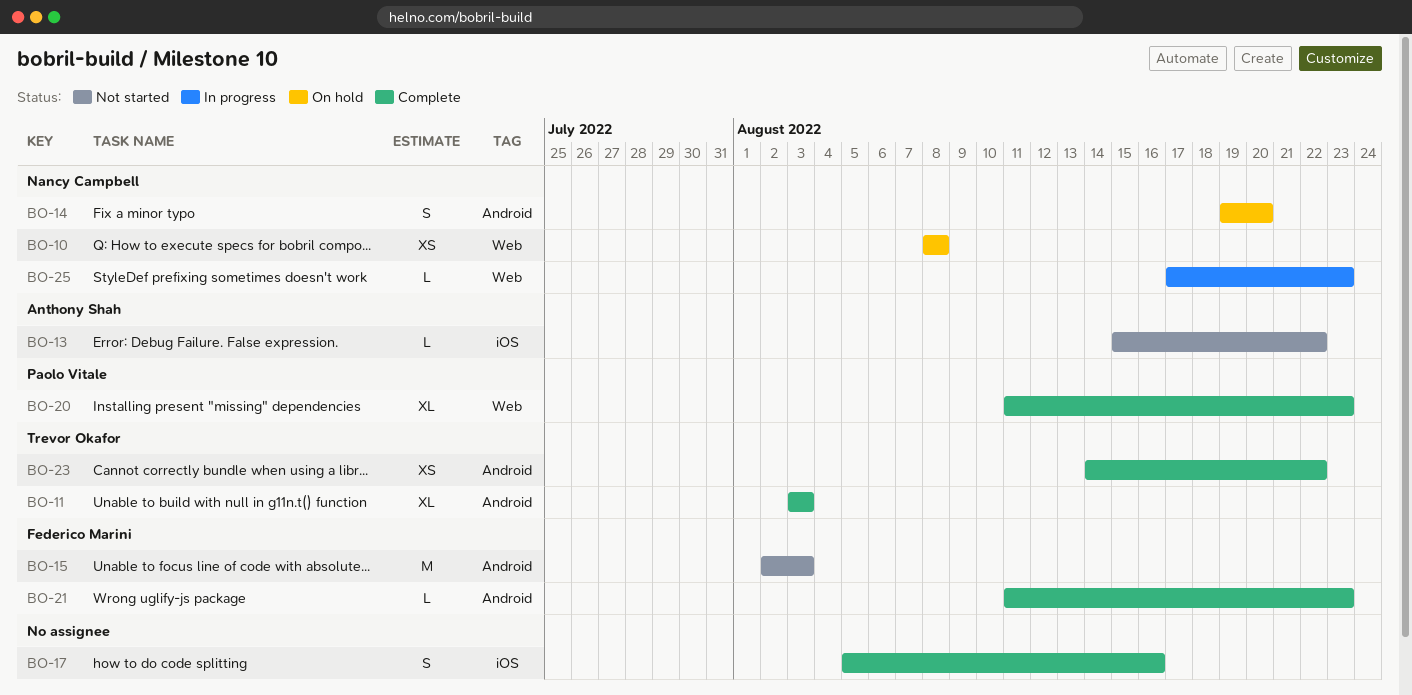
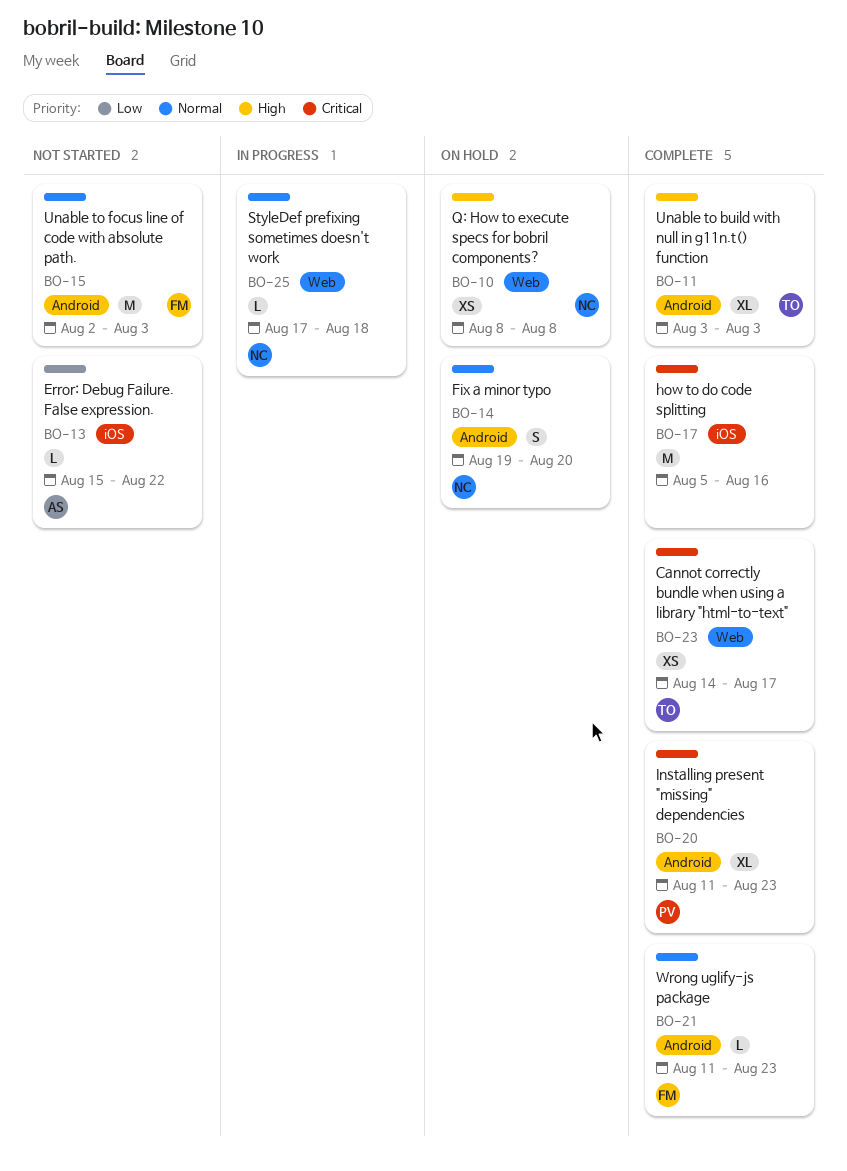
BO-17, estimate: S -> M
BO-20, label: Web -> Android
BO-23, label: Android -> Web
BO-23, due: Aug 22 -> Aug 17
BO-25, due: Aug 23 -> Aug 18

